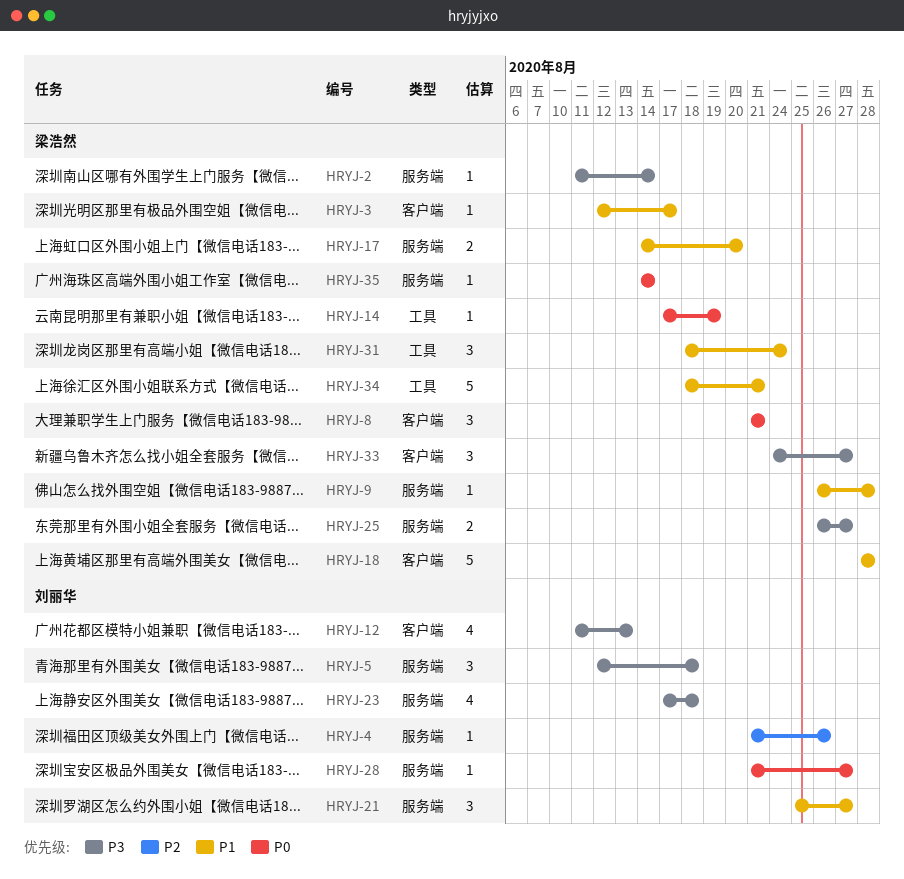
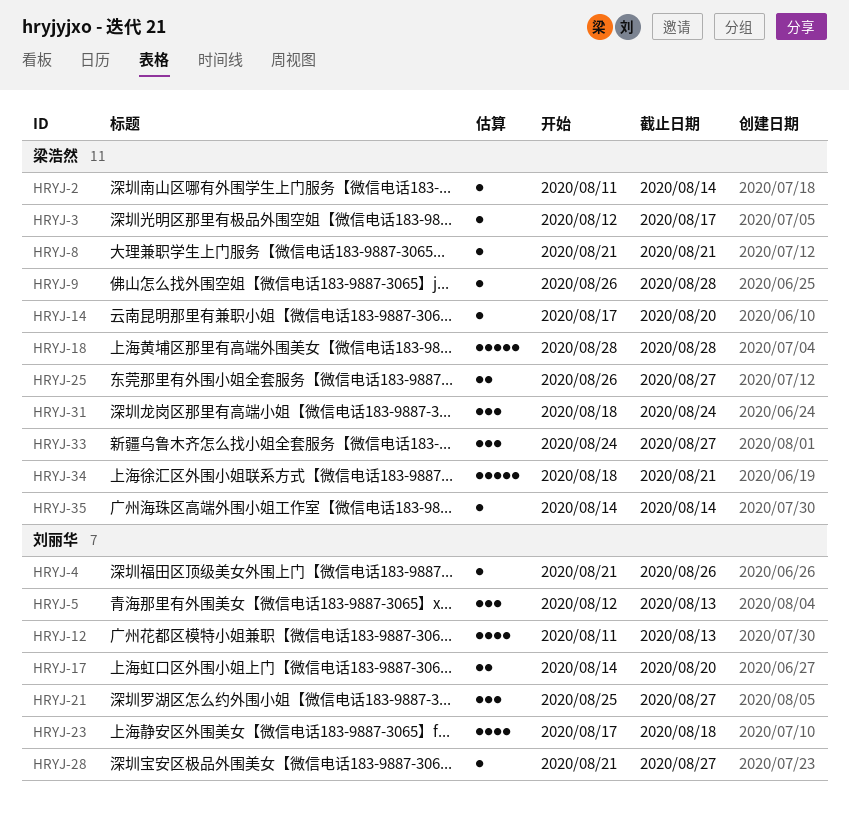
HRYJ-5, due: Aug 18 -> Aug 13
HRYJ-8, estimate: 3 -> 1
HRYJ-14, due: Aug 19 -> Aug 20
HRYJ-17, owner: 梁浩然 -> 刘丽华

